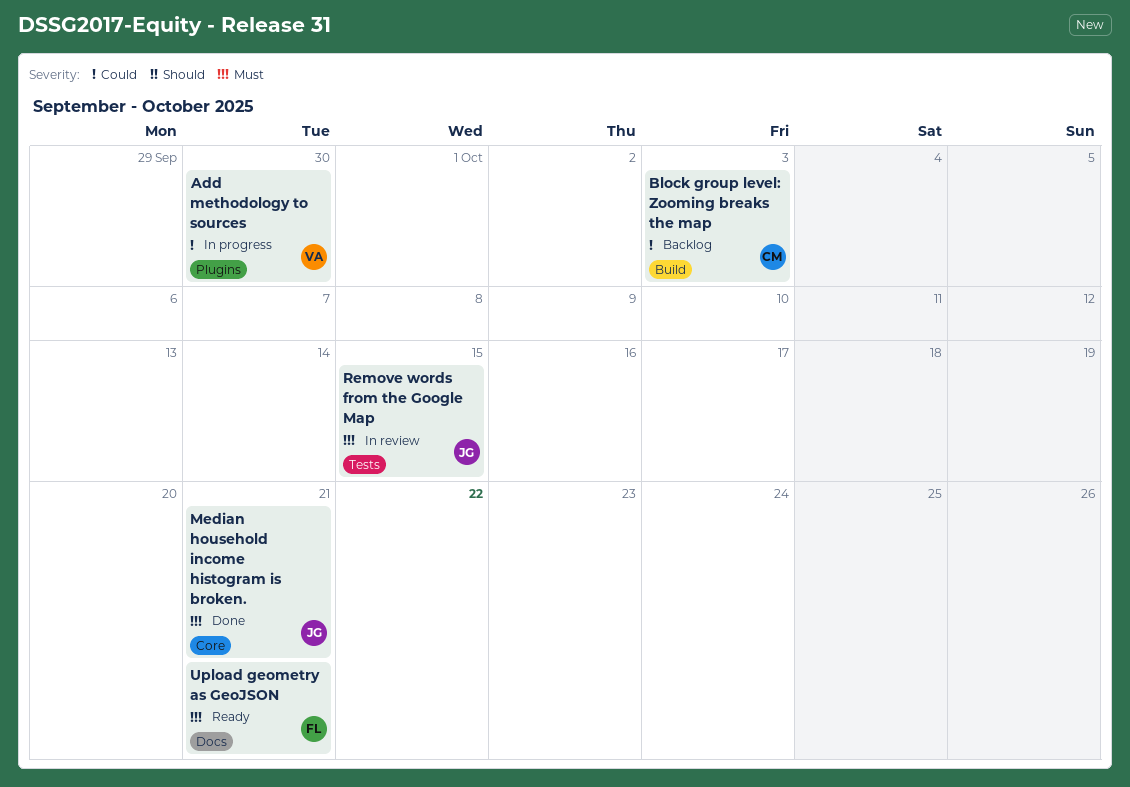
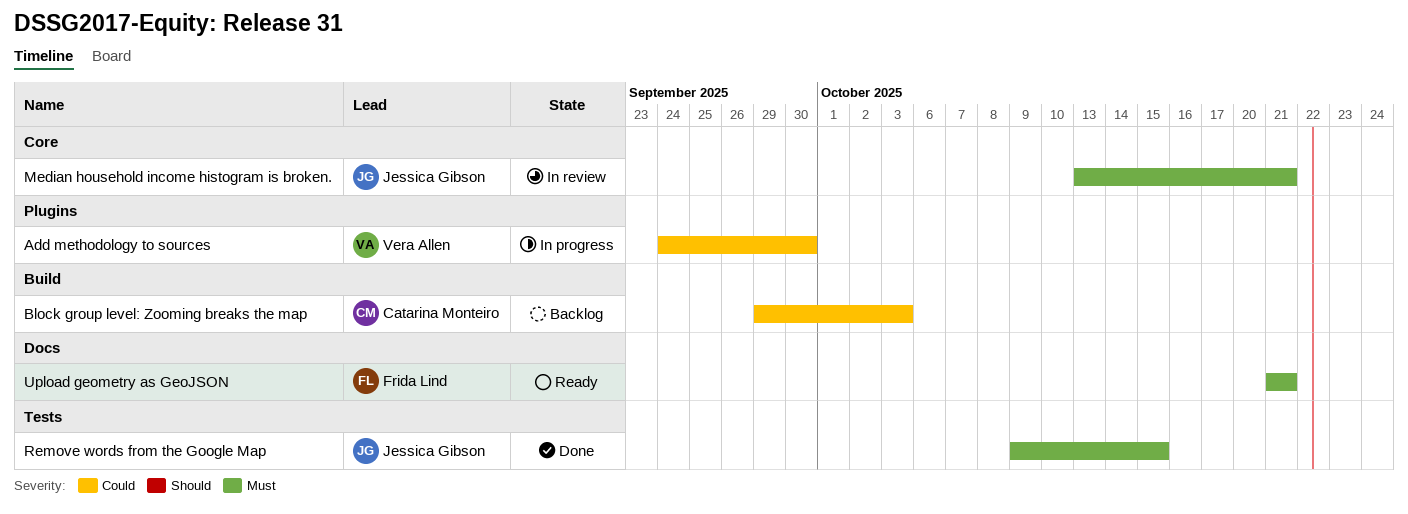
Median household income histogram is broken., status: Done -> In review
Remove words from the Google Map, status: In review -> Done

